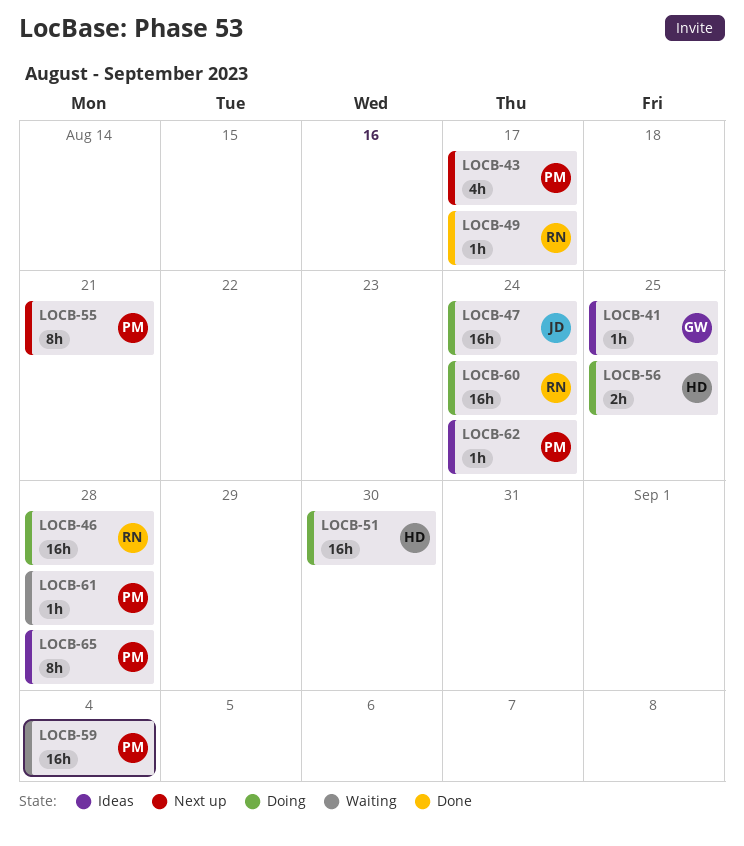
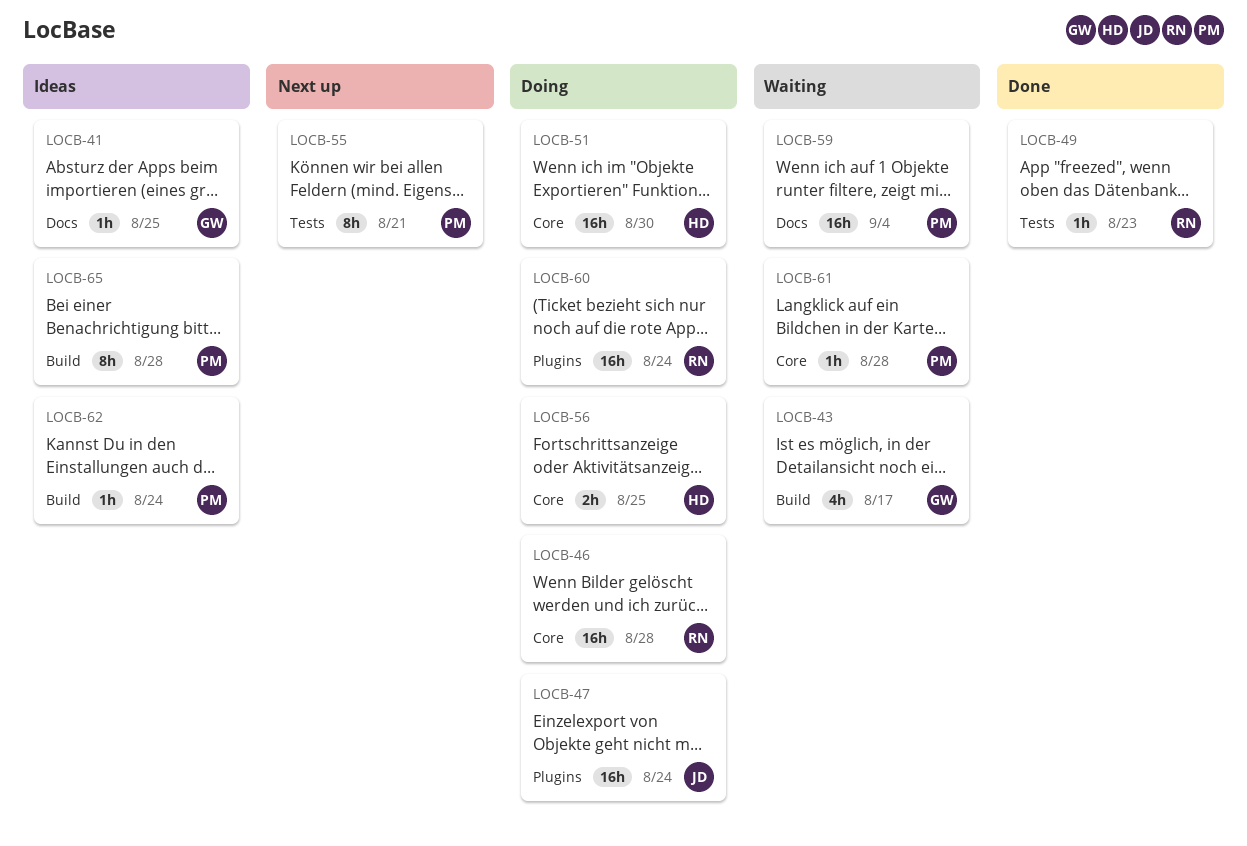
LOCB-43, status: Next up -> Waiting
LOCB-43, owner: PM -> GW
LOCB-49, due: Aug 17 -> Aug 23

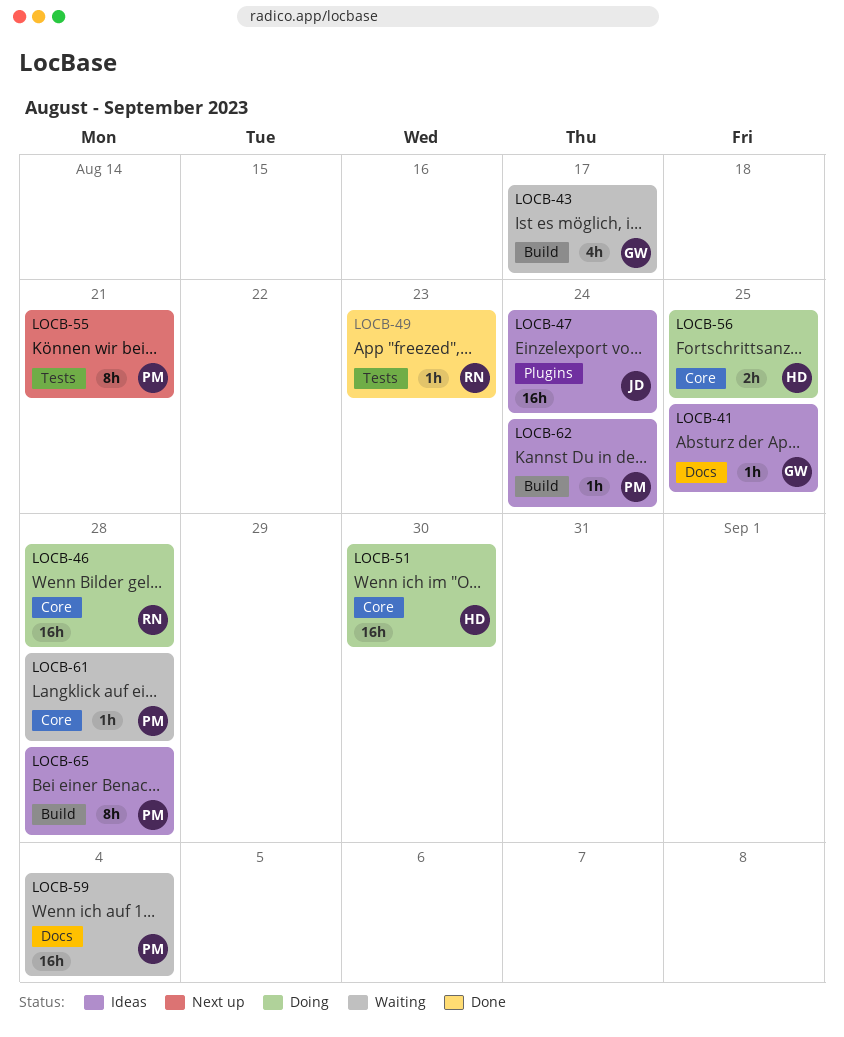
LOCB-47, status: Doing -> Ideas
LOCB-60: present -> none

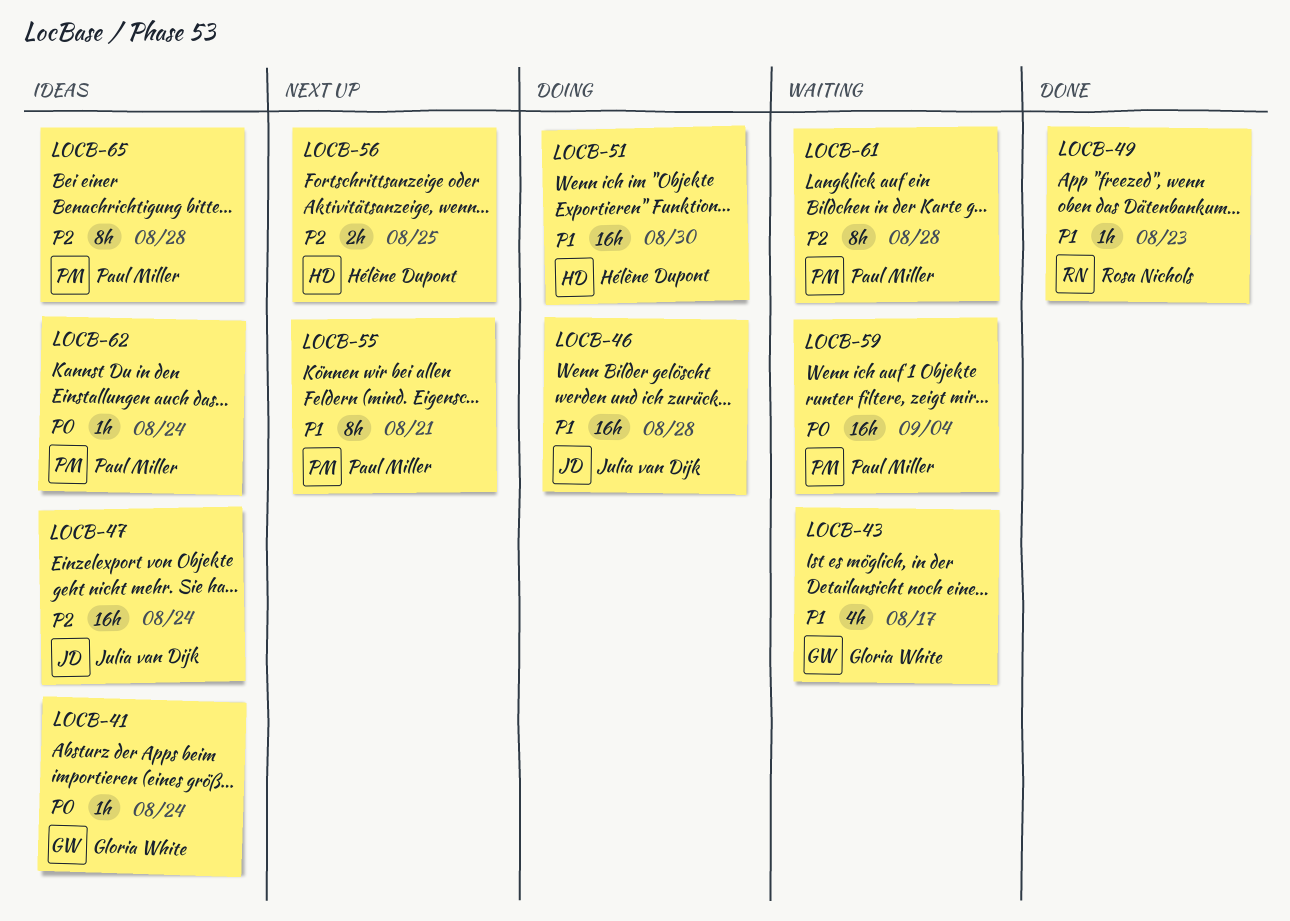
LOCB-41, due: Aug 25 -> Aug 24
LOCB-46, owner: Rosa Nichols -> Julia van Dijk
LOCB-56, status: Doing -> Next up
LOCB-61, estimate: 1h -> 8h

